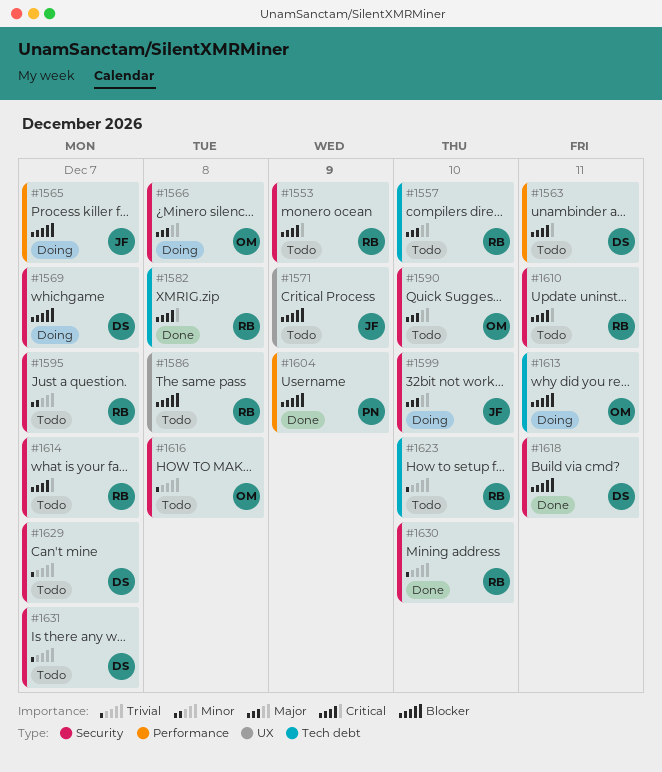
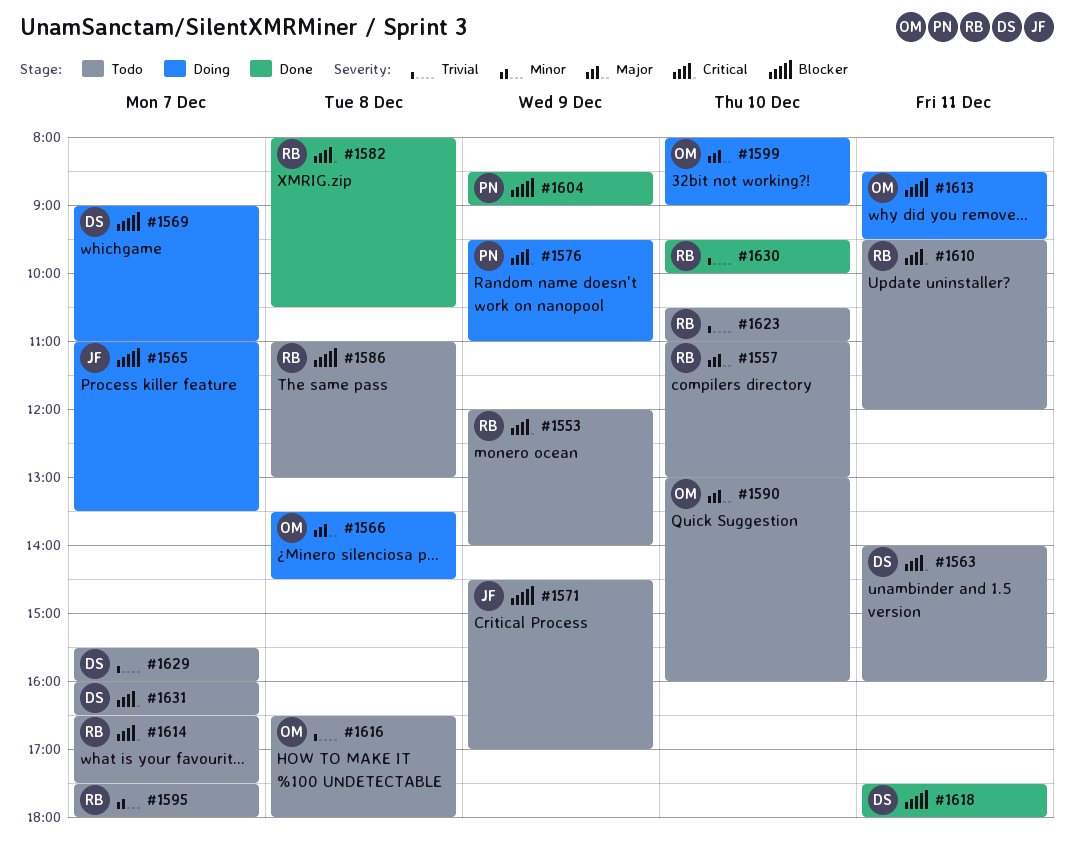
#1576: none -> present
#1599, owner: JF -> OM
#1631, priority: Trivial -> Critical

